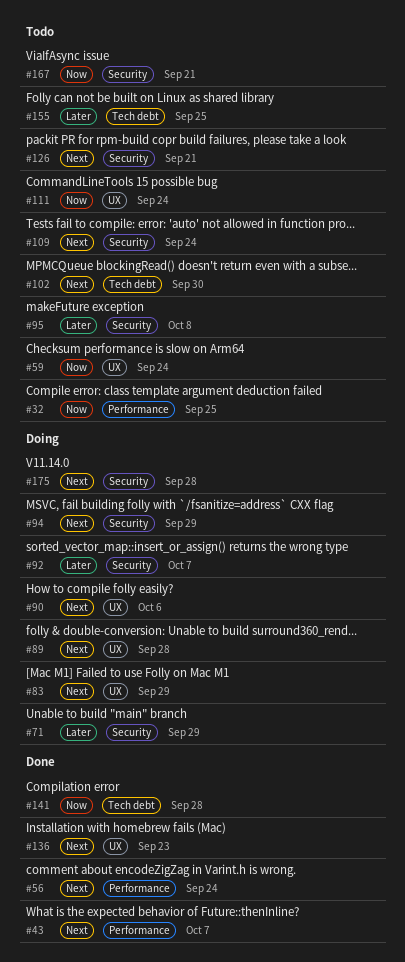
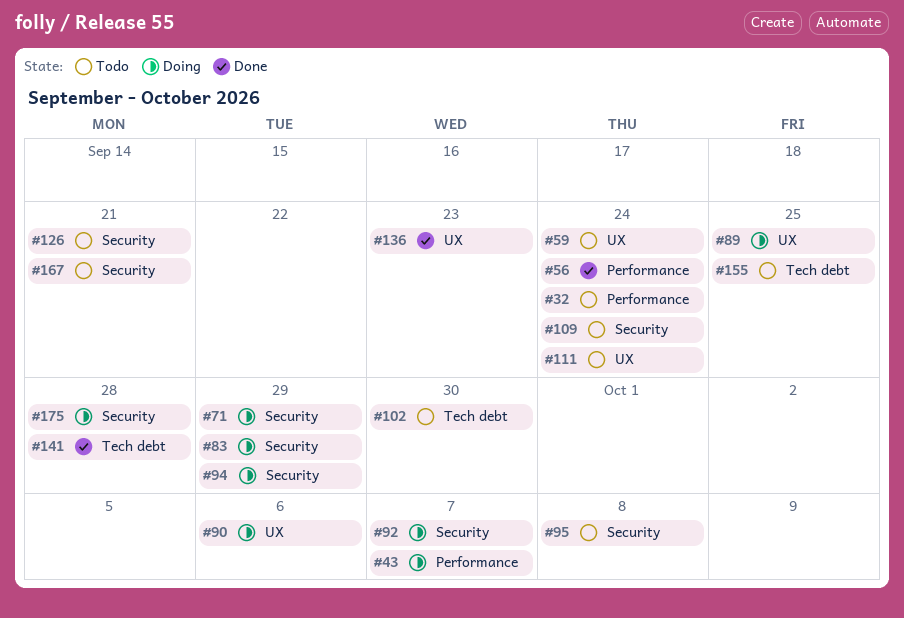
#32, due: Sep 25 -> Sep 24
#43, status: Done -> Doing
#83, label: UX -> Security
#89, due: Sep 28 -> Sep 25

